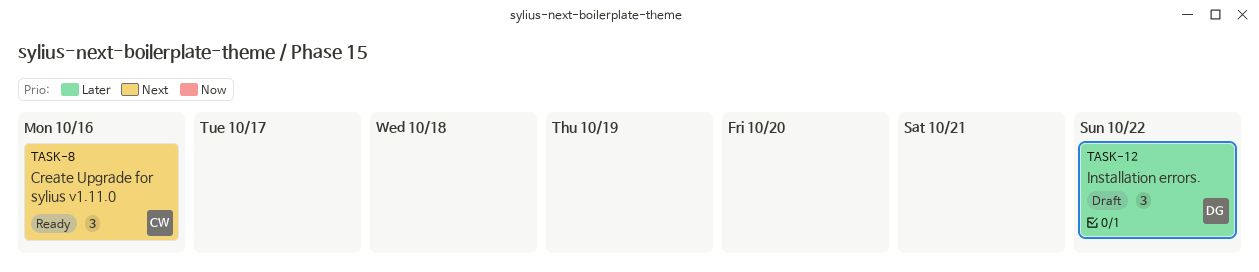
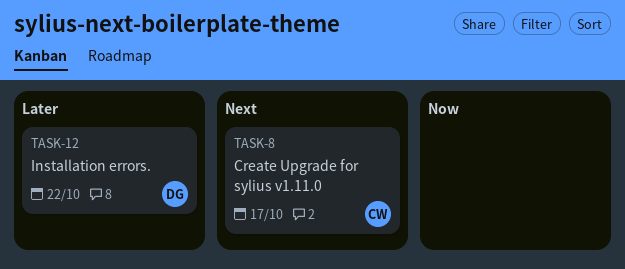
TASK-8, due: Oct 16 -> Oct 17

